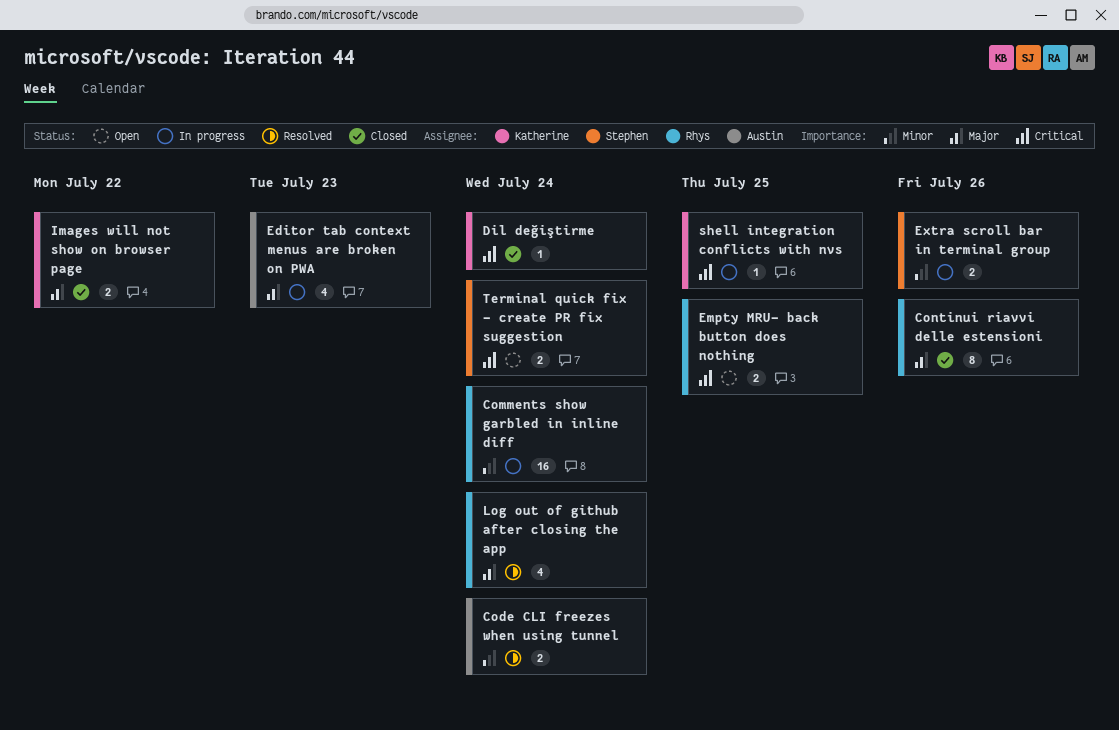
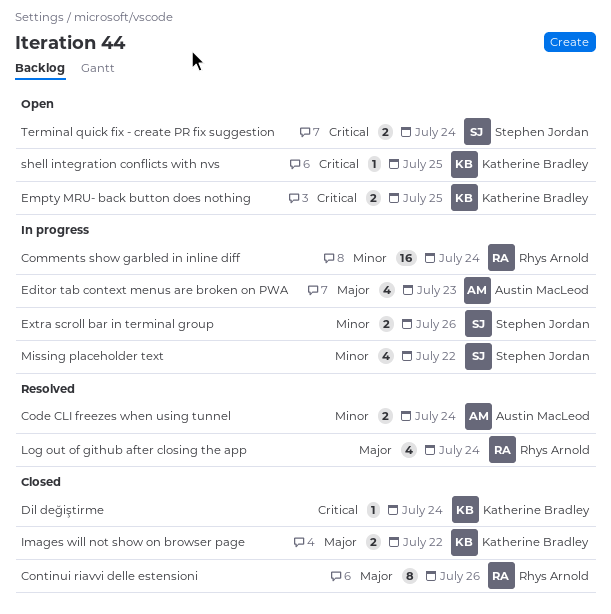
Empty MRU- back button does nothing, owner: Rhys Arnold -> Katherine Bradley
Missing placeholder text: none -> present
shell integration conflicts with nvs, status: In progress -> Open

